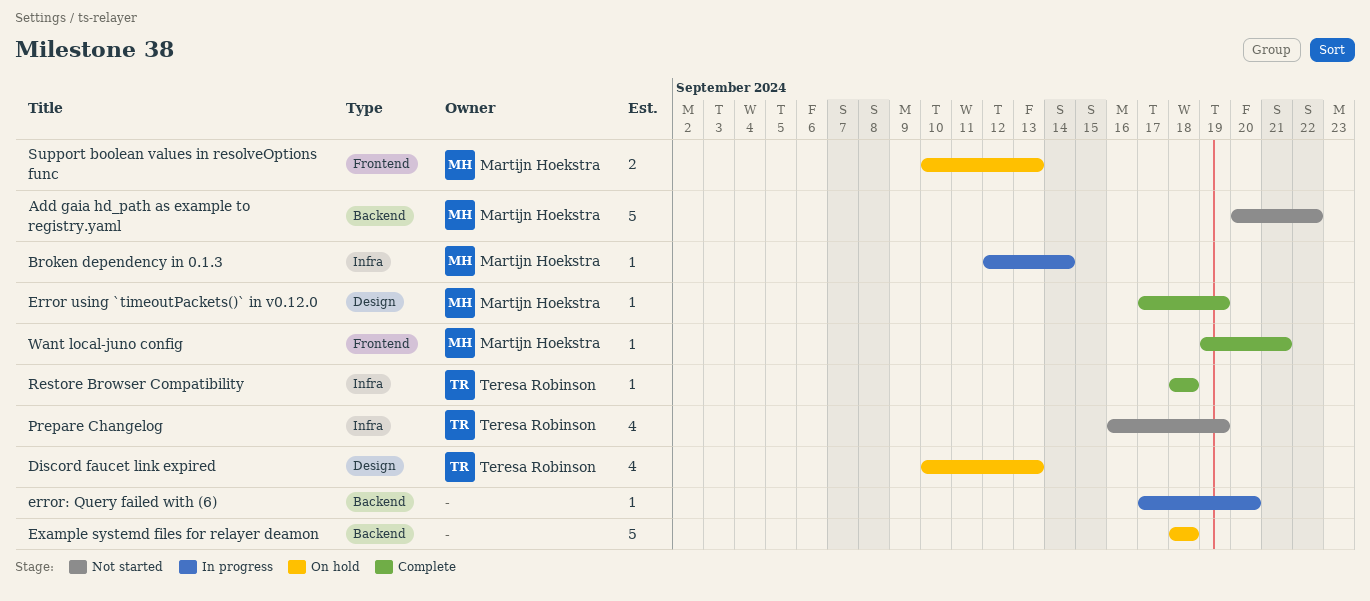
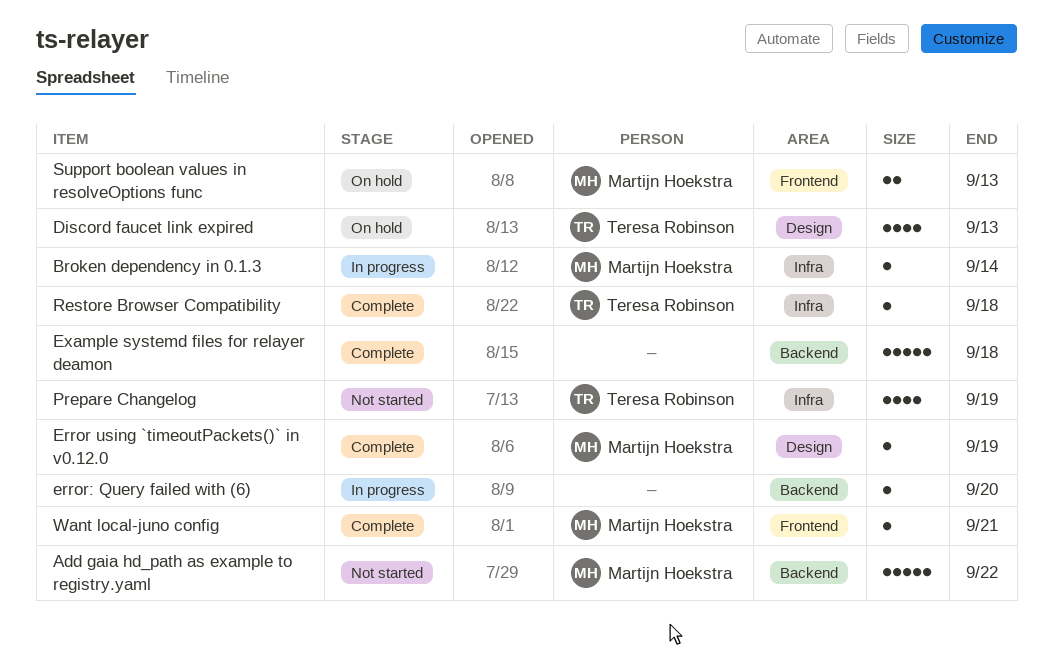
Example systemd files for relayer deamon, status: On hold -> Complete

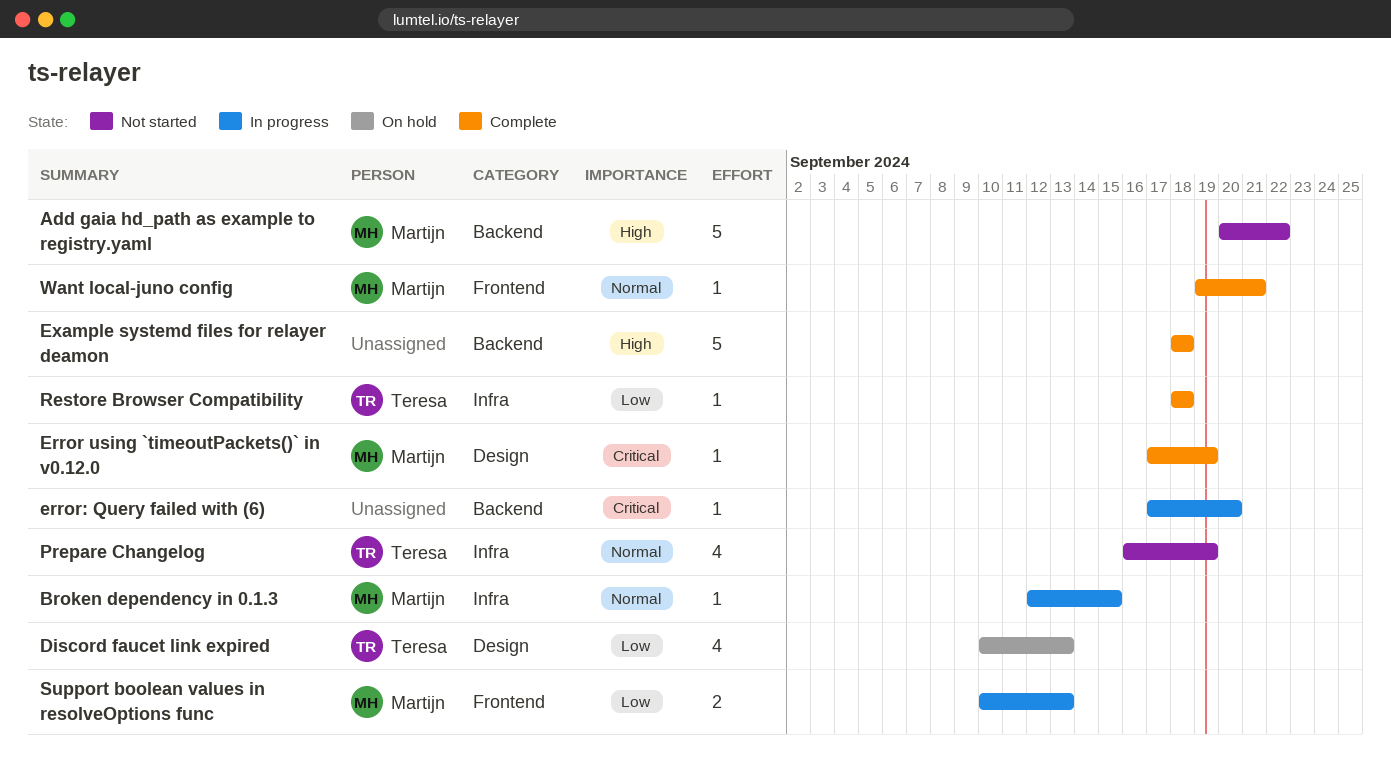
Broken dependency in 0.1.3, due: Sep 14 -> Sep 15
Support boolean values in resolveOptions func, status: On hold -> In progress

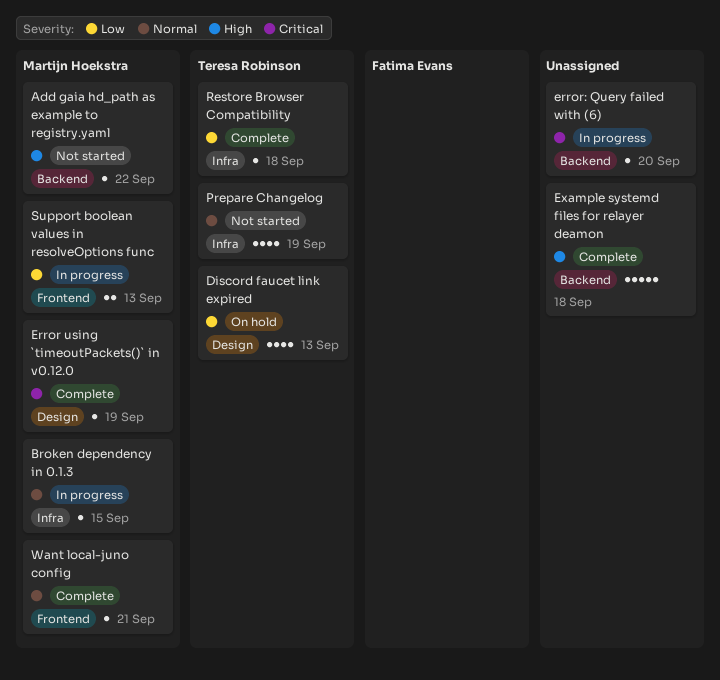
Add gaia hd_path as example to registry.yaml, estimate: 5 -> 1

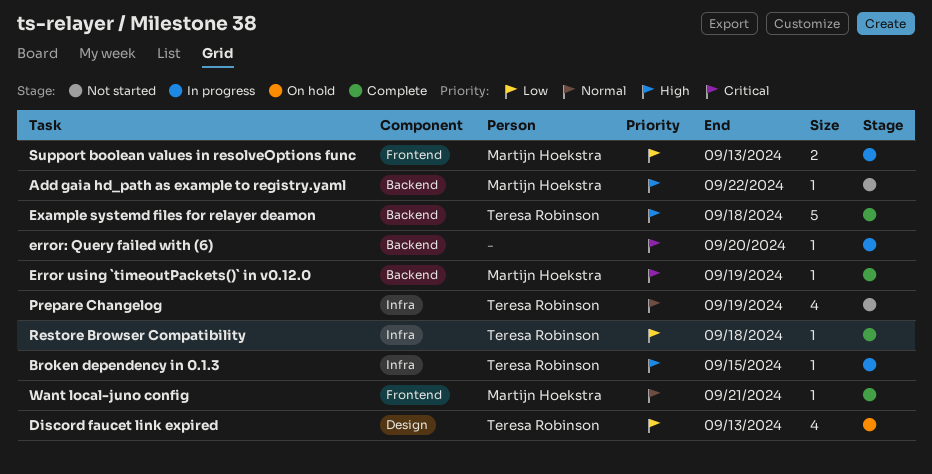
Broken dependency in 0.1.3, owner: Martijn Hoekstra -> Teresa Robinson
Broken dependency in 0.1.3, priority: Normal -> High
Error using `timeoutPackets()` in v0.12.0, label: Design -> Backend
Example systemd files for relayer deamon, owner: none -> Teresa Robinson

